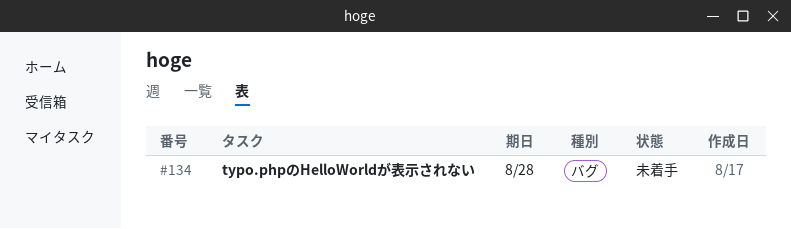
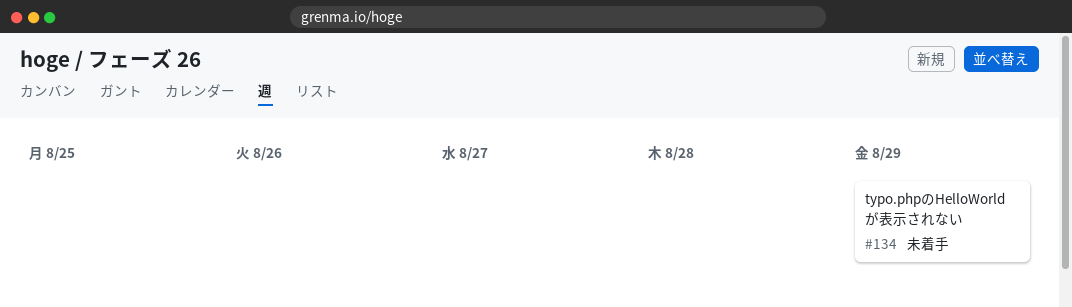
#134, due: Aug 28 -> Aug 29

